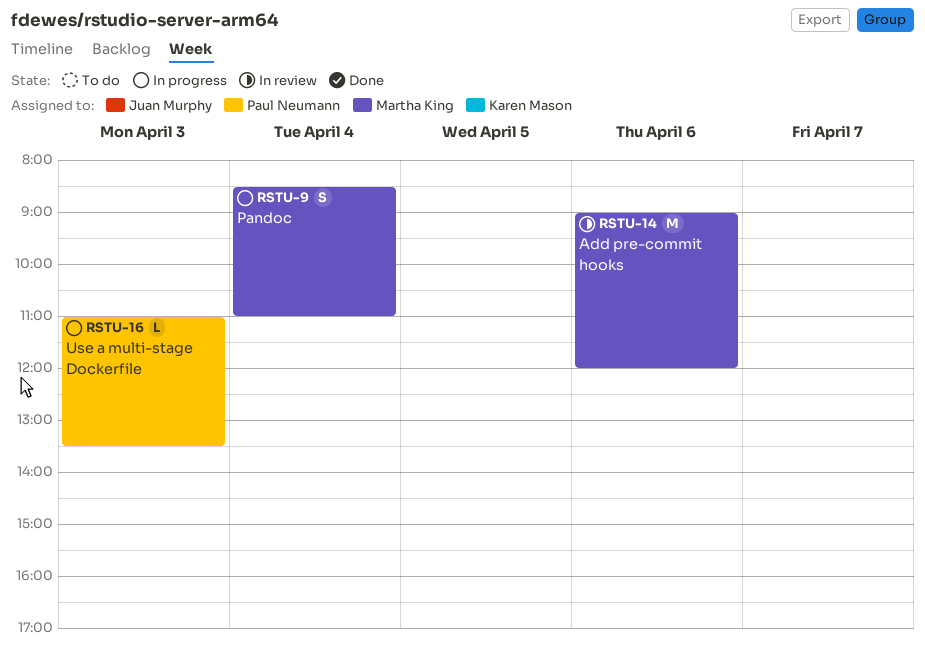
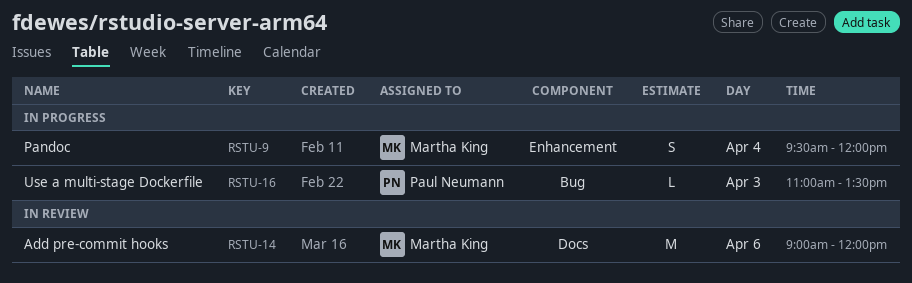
RSTU-9, begins: 08:30 -> 09:30
RSTU-9, ends: 11:00 -> 12:00

